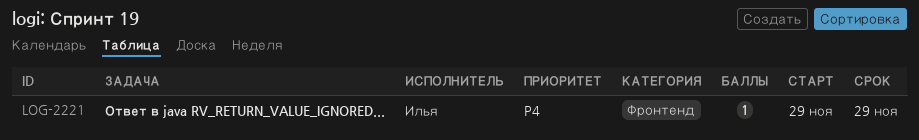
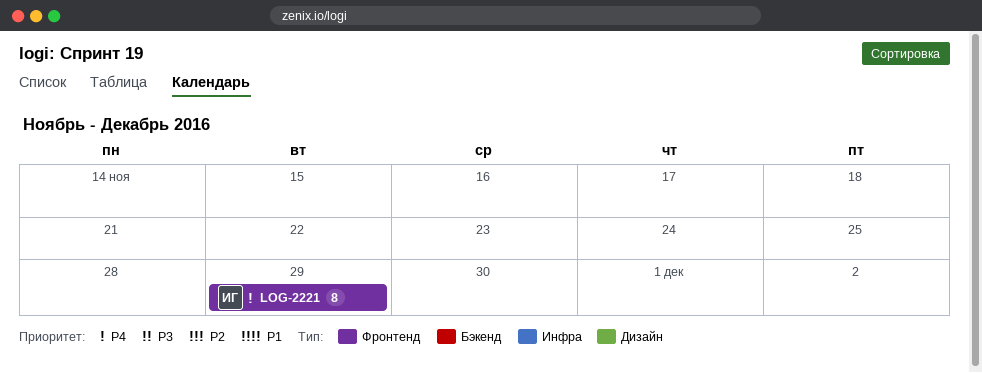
LOG-2221, estimate: 1 -> 8

